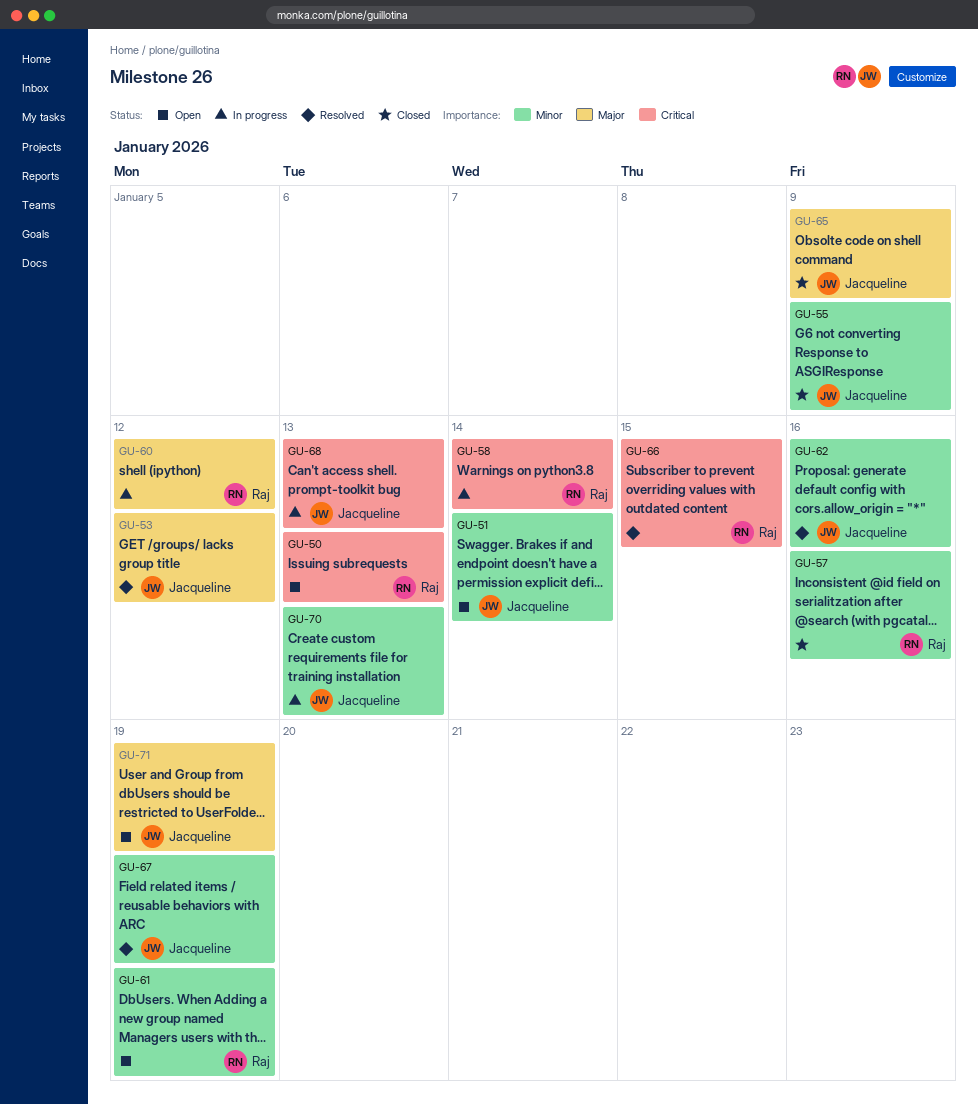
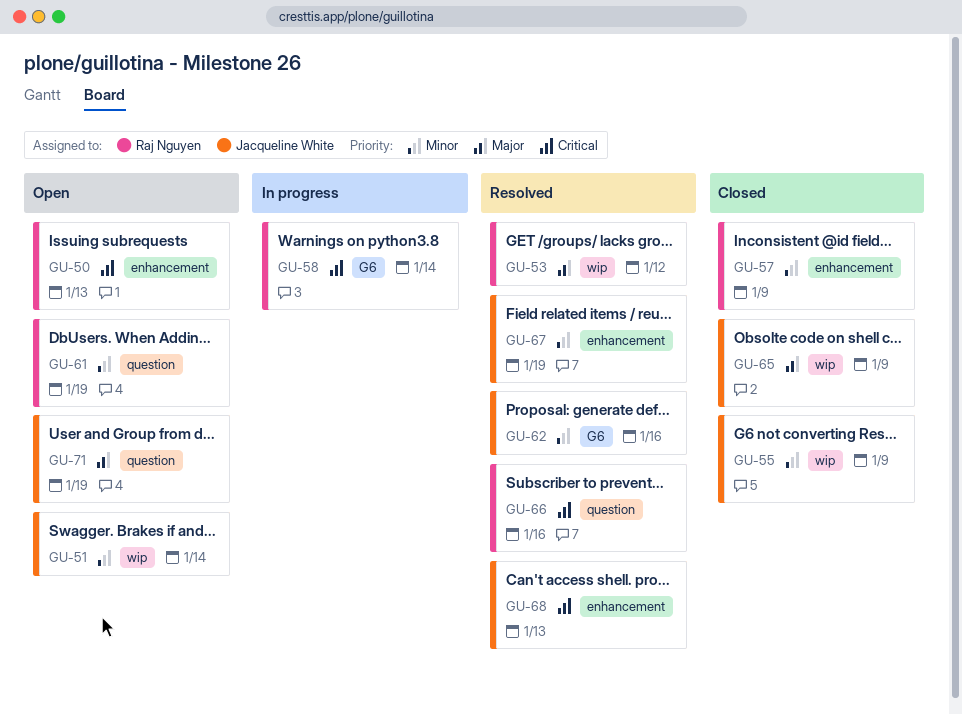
GU-53, owner: Jacqueline White -> Raj Nguyen
GU-57, due: Jan 16 -> Jan 9
GU-60: present -> none
GU-66, due: Jan 15 -> Jan 16
GU-68, status: In progress -> Resolved
GU-70: present -> none

